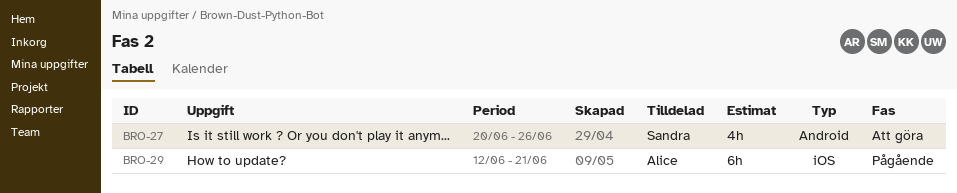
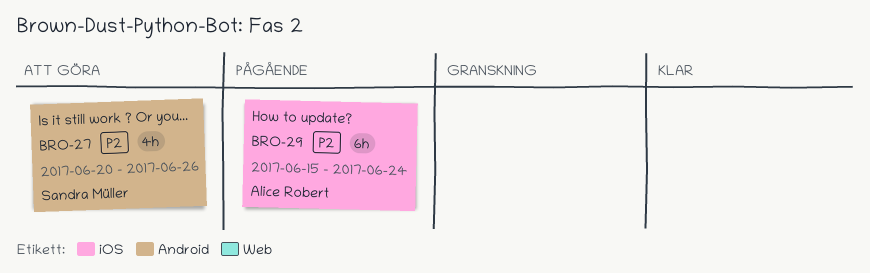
BRO-29, start: Jun 12 -> Jun 15
BRO-29, due: Jun 21 -> Jun 24

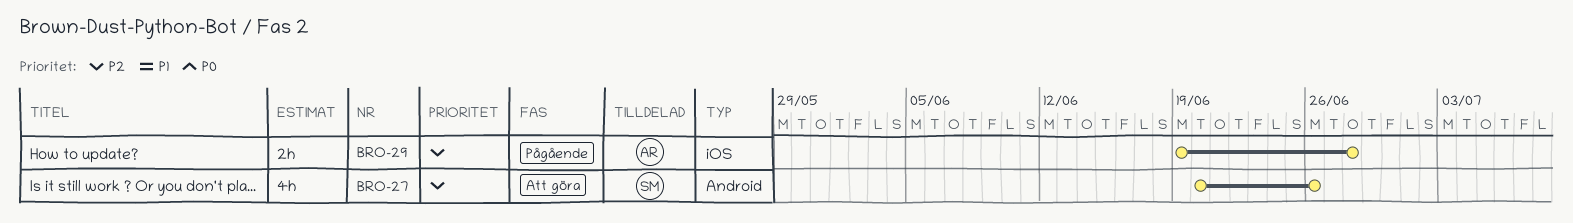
BRO-29, estimate: 6h -> 2h
BRO-29, start: Jun 15 -> Jun 19
BRO-29, due: Jun 24 -> Jun 28

